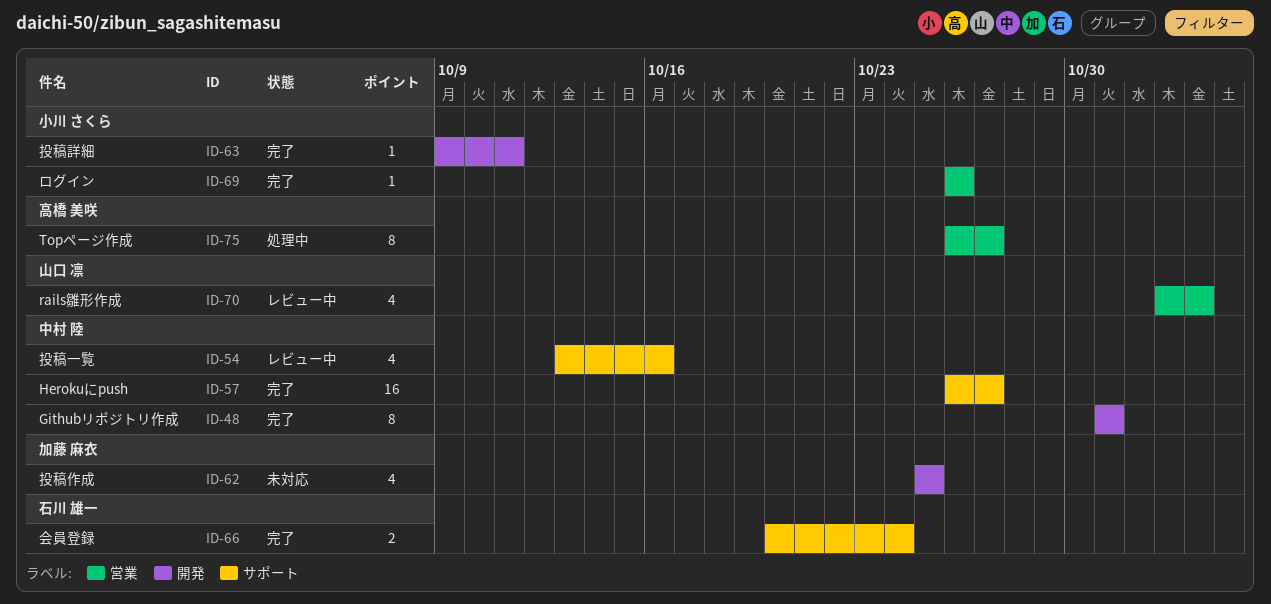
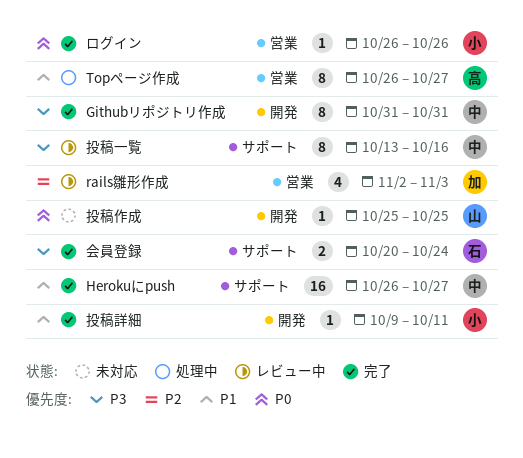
rails雛形作成, owner: 山口 凛 -> 加藤 麻衣
投稿一覧, estimate: 4 -> 8
投稿作成, owner: 加藤 麻衣 -> 山口 凛
投稿作成, estimate: 4 -> 1

